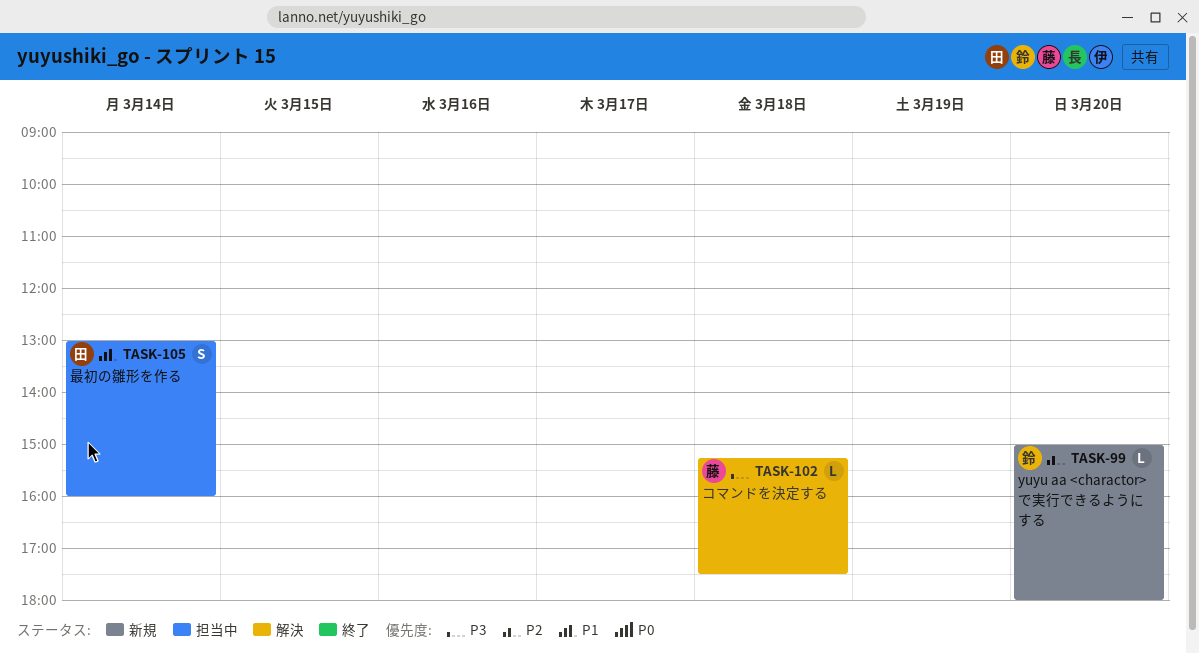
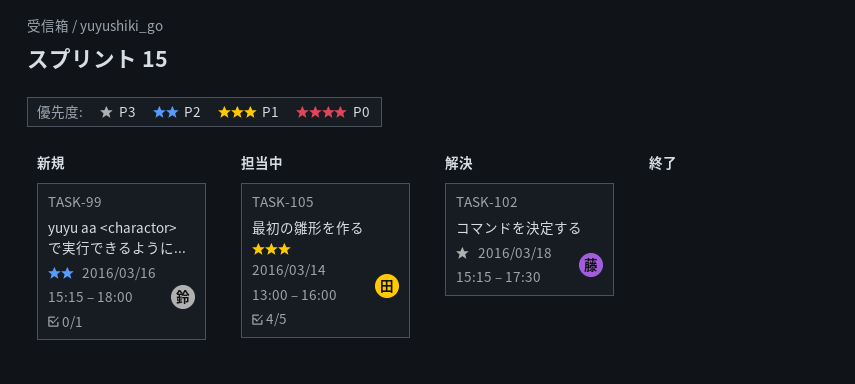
TASK-99, day: Mar 20 -> Mar 16
TASK-99, begins: 15:00 -> 15:15

